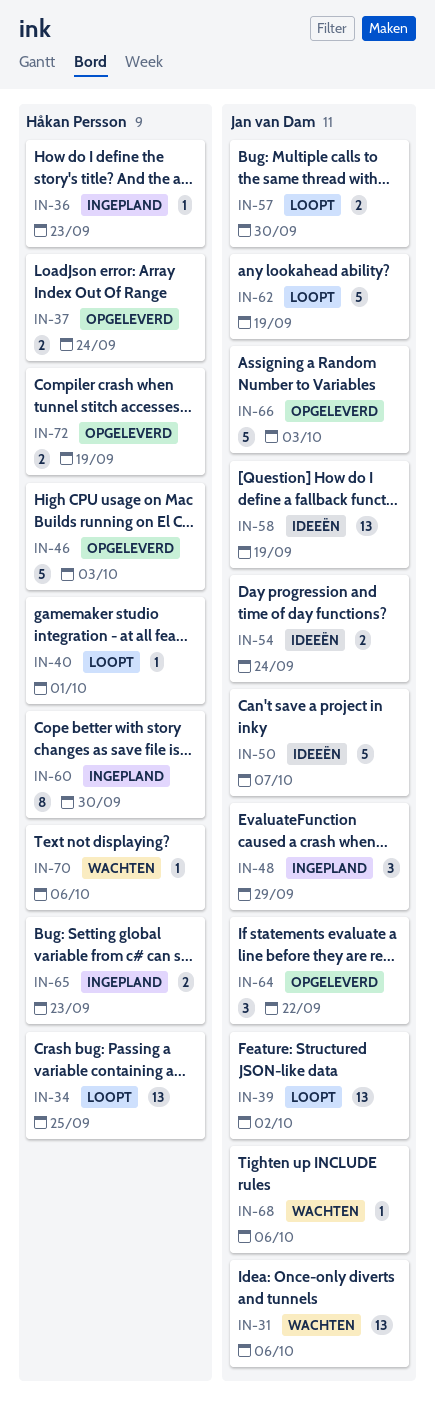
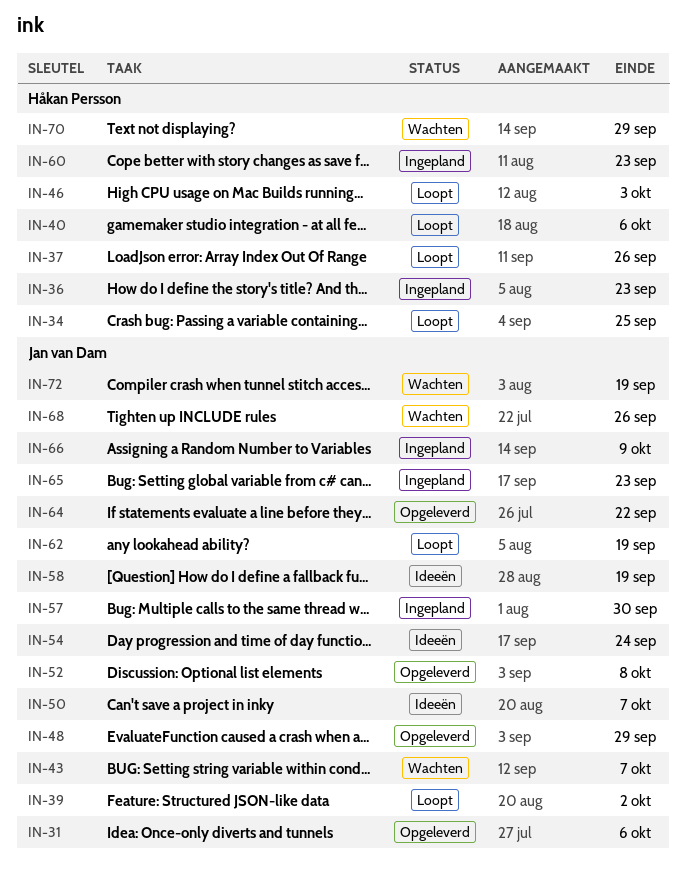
IN-31, status: Wachten -> Opgeleverd
IN-37, status: Opgeleverd -> Loopt
IN-37, due: Sep 24 -> Sep 26
IN-40, due: Oct 1 -> Oct 6
IN-43: none -> present
IN-46, status: Opgeleverd -> Loopt
IN-48, status: Ingepland -> Opgeleverd
IN-52: none -> present
IN-57, status: Loopt -> Ingepland
IN-60, due: Sep 30 -> Sep 23
IN-65, owner: Håkan Persson -> Jan van Dam
IN-66, status: Opgeleverd -> Ingepland
IN-66, due: Oct 3 -> Oct 9
IN-68, due: Oct 6 -> Sep 26
IN-70, due: Oct 6 -> Sep 29
IN-72, status: Opgeleverd -> Wachten
IN-72, owner: Håkan Persson -> Jan van Dam

